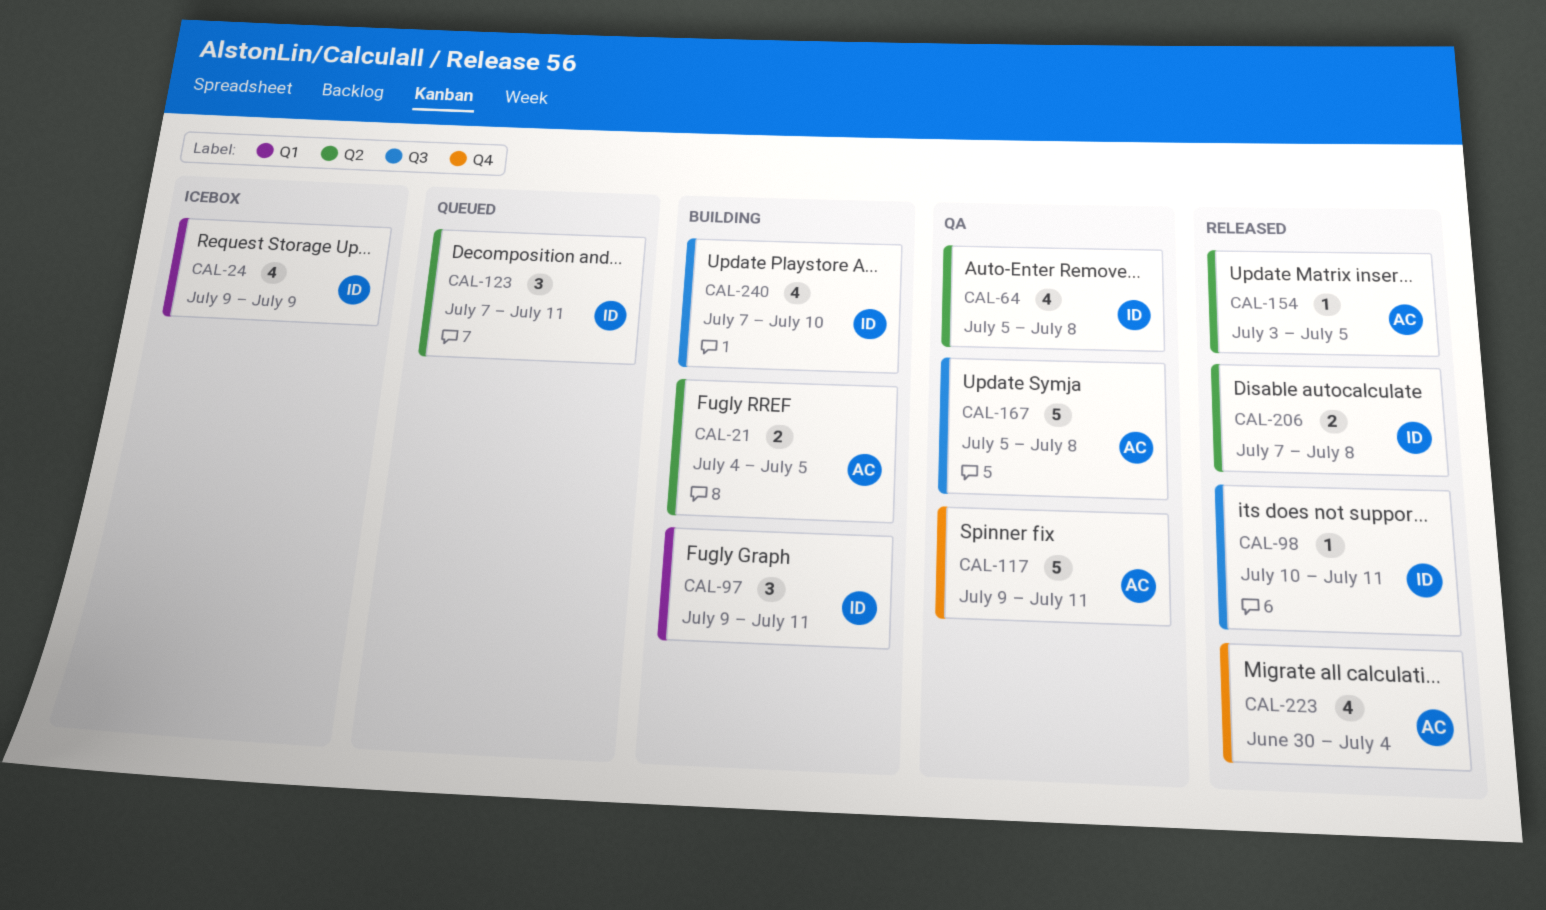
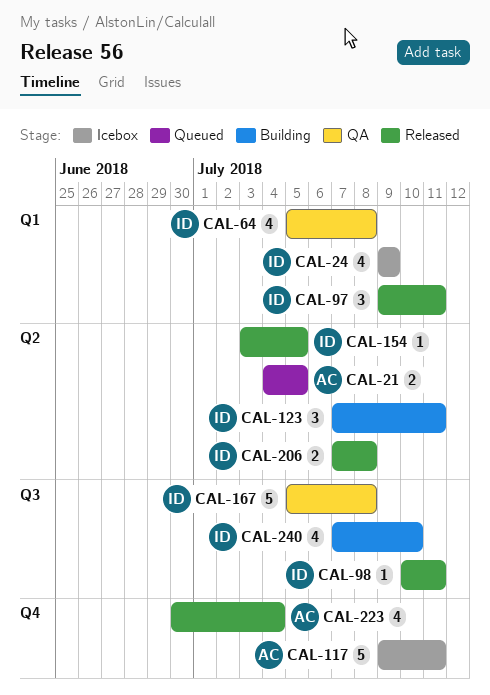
CAL-21, status: Building -> Queued
CAL-64, label: Q2 -> Q1
CAL-97, status: Building -> Released
CAL-117, status: QA -> Icebox
CAL-123, status: Queued -> Building
CAL-154, owner: AC -> ID
CAL-167, owner: AC -> ID

